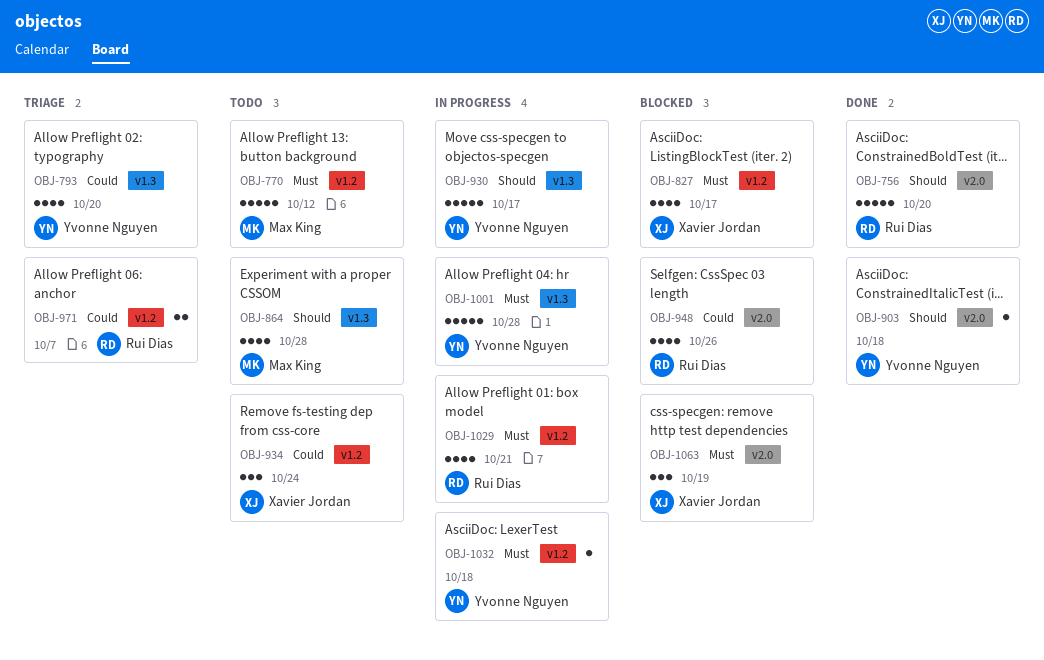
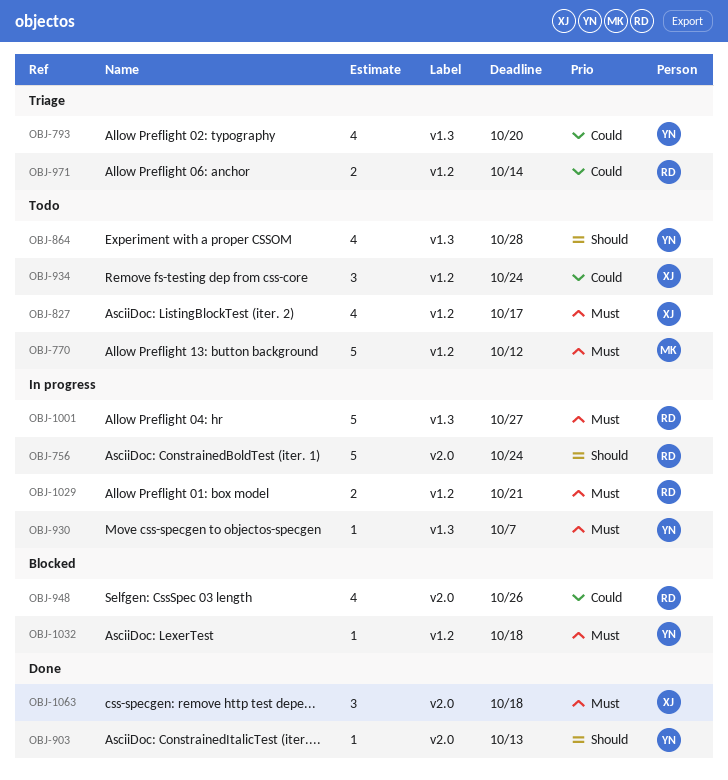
OBJ-756, status: Done -> In progress
OBJ-756, due: Oct 20 -> Oct 24
OBJ-827, status: Blocked -> Todo
OBJ-864, owner: Max King -> Yvonne Nguyen
OBJ-903, due: Oct 18 -> Oct 13
OBJ-930, priority: Should -> Must
OBJ-930, estimate: 5 -> 1
OBJ-930, due: Oct 17 -> Oct 7
OBJ-971, due: Oct 7 -> Oct 14
OBJ-1001, owner: Yvonne Nguyen -> Rui Dias
OBJ-1001, due: Oct 28 -> Oct 27
OBJ-1029, estimate: 4 -> 2
OBJ-1032, status: In progress -> Blocked
OBJ-1063, status: Blocked -> Done
OBJ-1063, due: Oct 19 -> Oct 18

